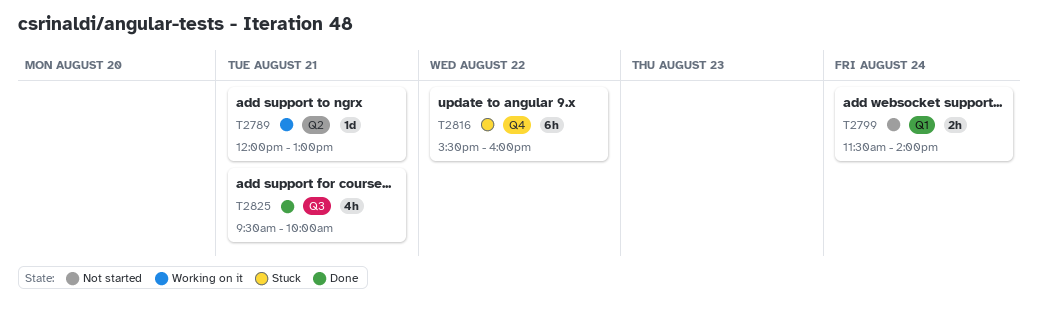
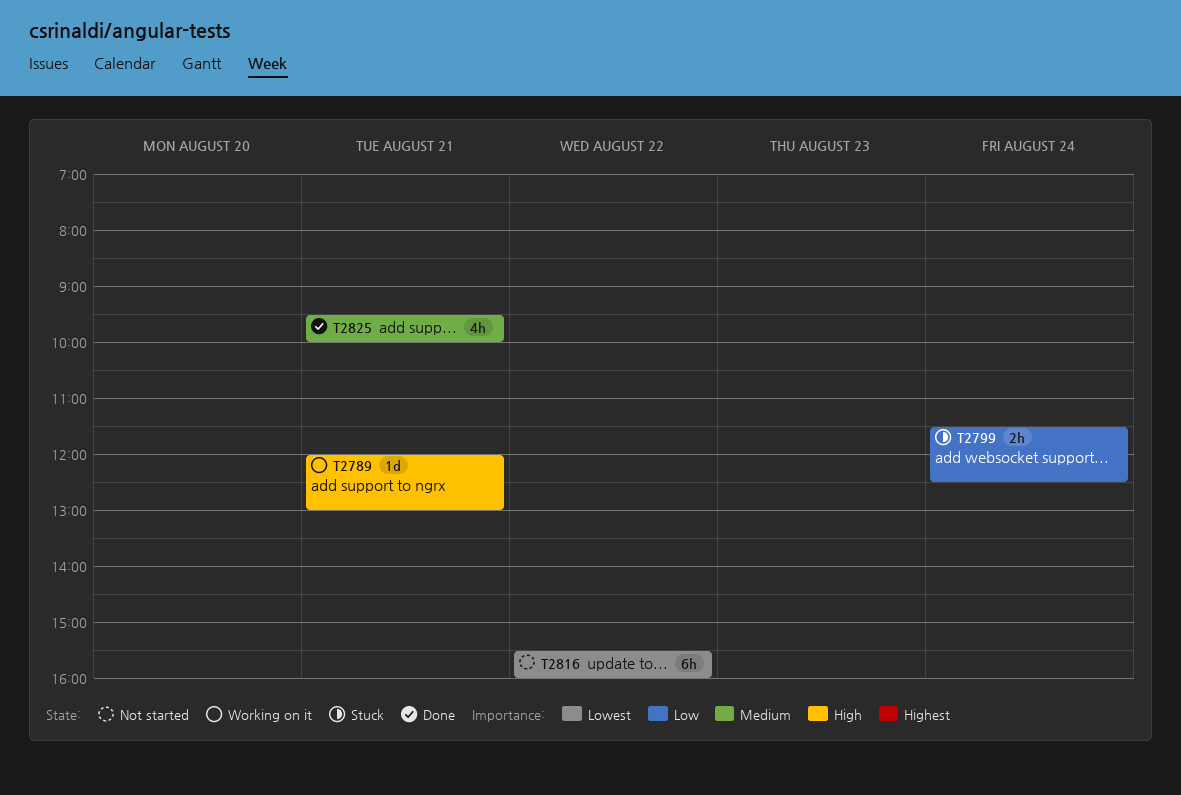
T2799, status: Not started -> Stuck
T2799, ends: 14:00 -> 12:30
T2816, status: Stuck -> Not started

